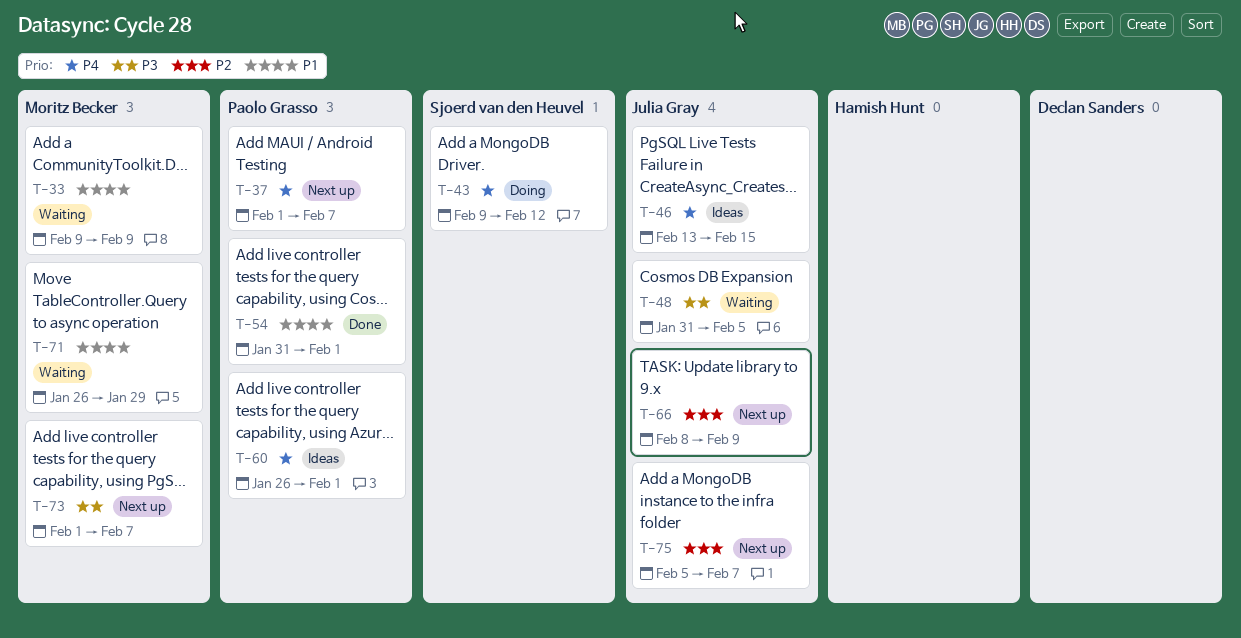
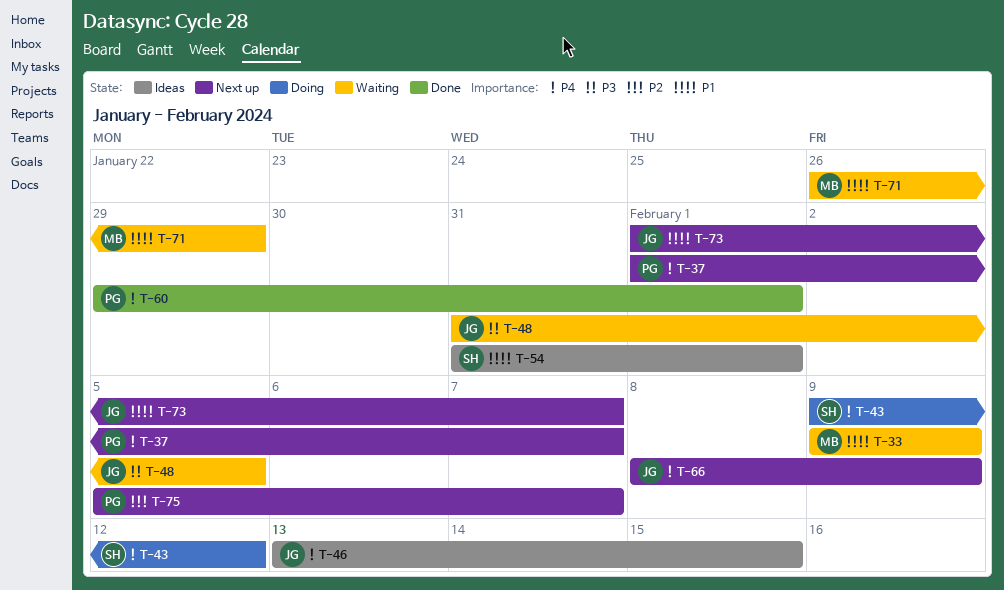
T-54, status: Done -> Ideas
T-54, owner: Paolo Grasso -> Sjoerd van den Heuvel
T-60, status: Ideas -> Done
T-60, start: Jan 26 -> Jan 29
T-66, priority: P2 -> P4
T-73, owner: Moritz Becker -> Julia Gray
T-73, priority: P3 -> P1
T-75, owner: Julia Gray -> Paolo Grasso

